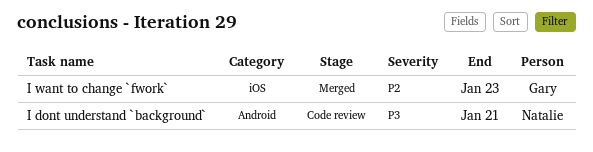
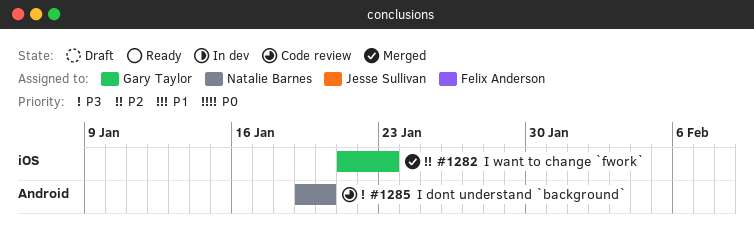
I dont understand `background`, due: Jan 21 -> Jan 20

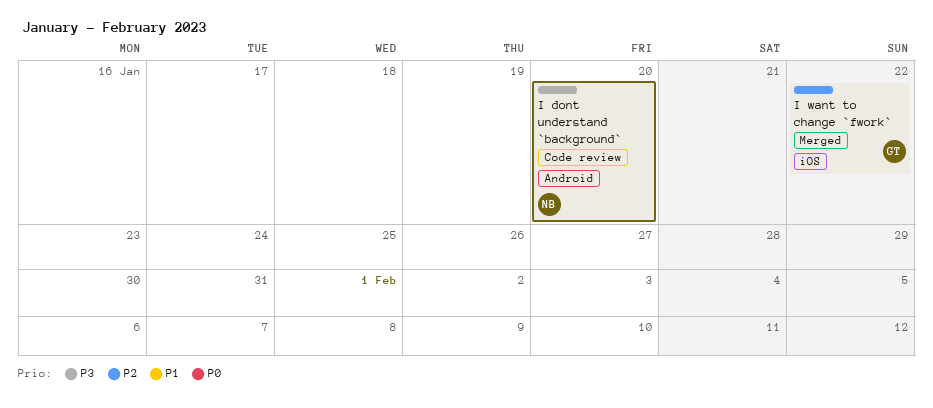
I want to change `fwork`, due: Jan 23 -> Jan 22

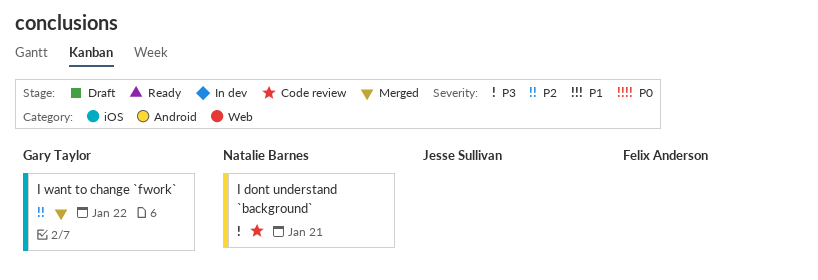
I dont understand `background`, due: Jan 20 -> Jan 21

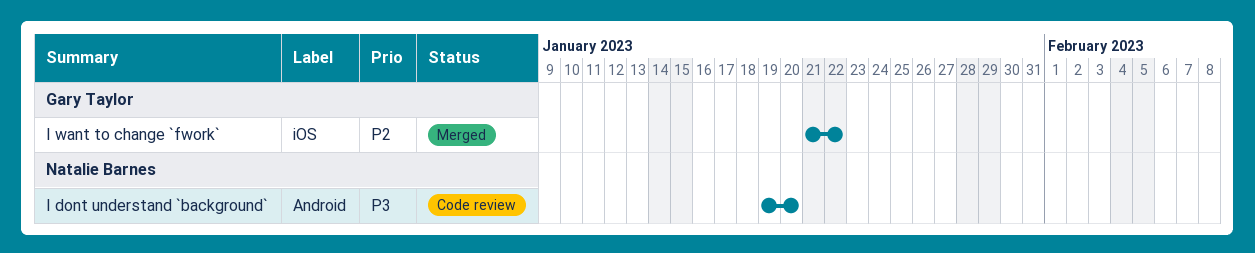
I dont understand `background`, due: Jan 21 -> Jan 20

